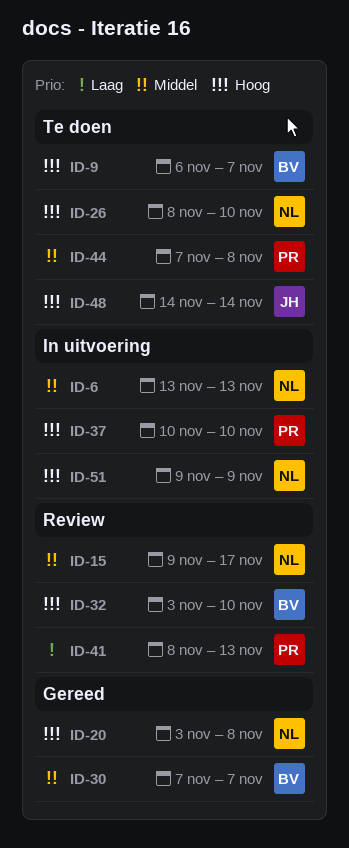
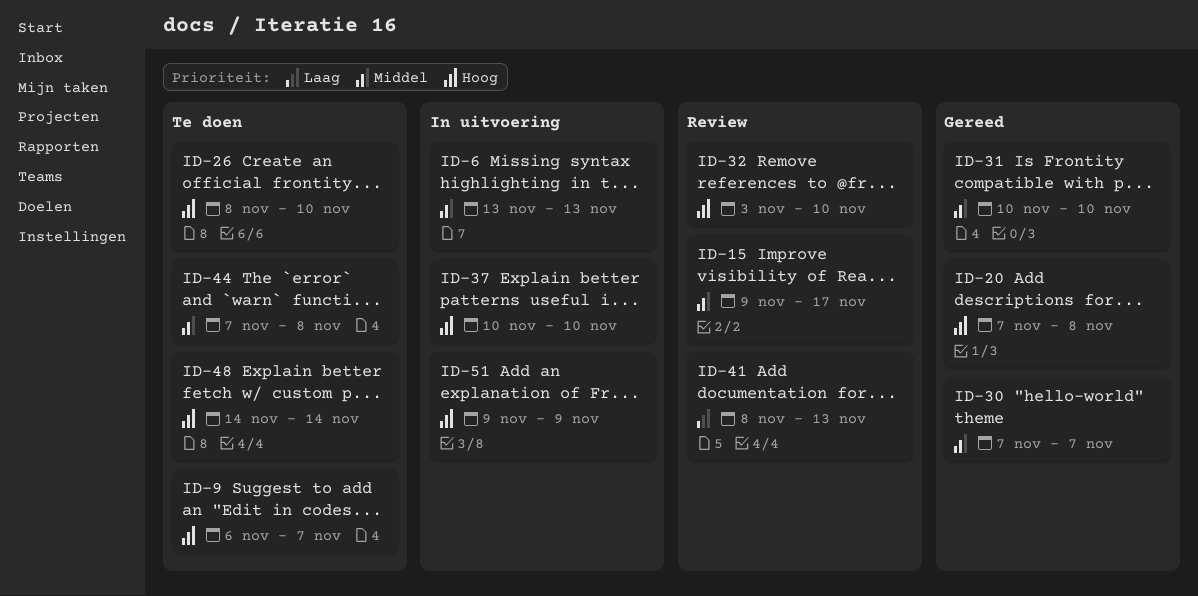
ID-20, start: Nov 3 -> Nov 7
ID-31: none -> present

